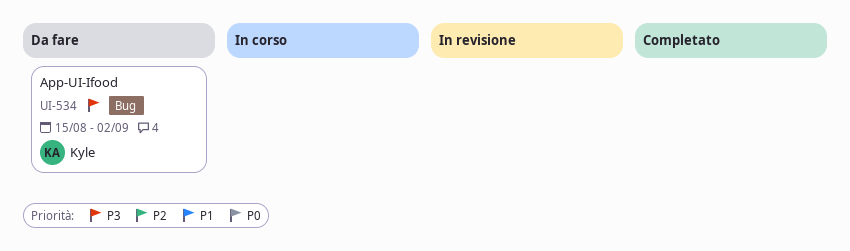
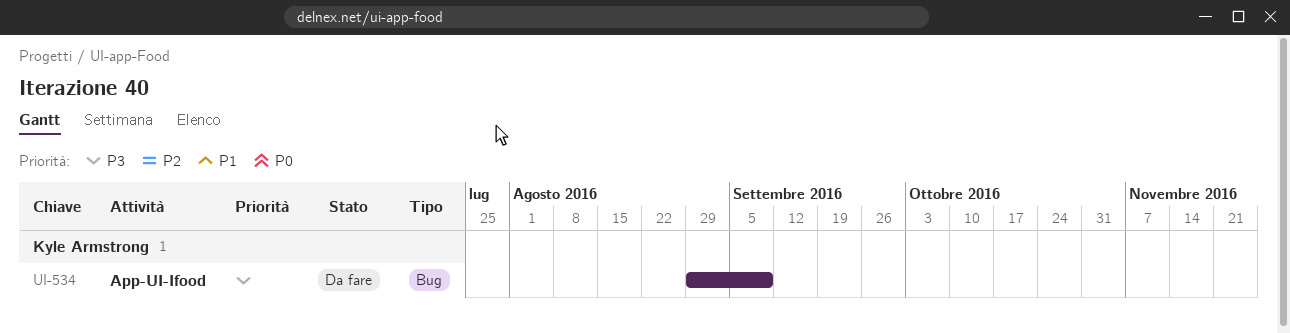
UI-534, start: Aug 15 -> Aug 29
UI-534, due: Sep 2 -> Sep 9

